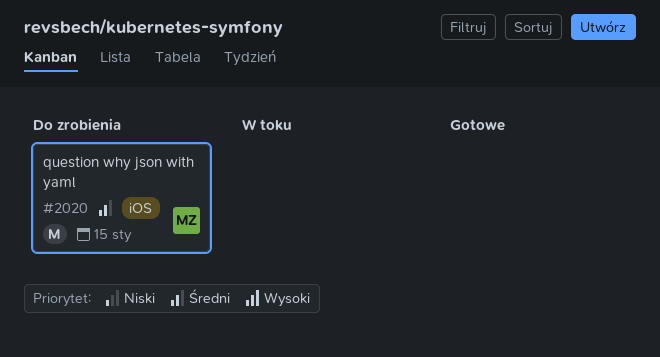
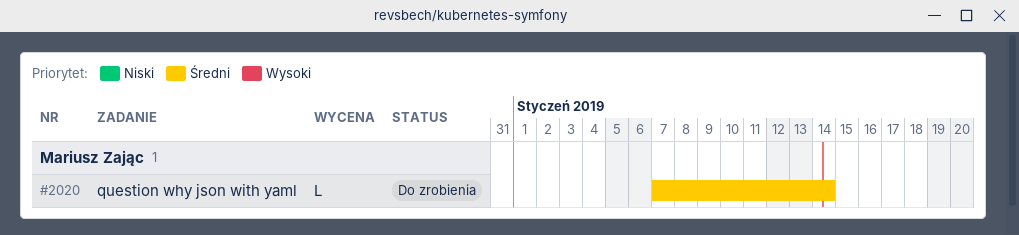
#2020, estimate: M -> L
#2020, due: Jan 15 -> Jan 14

